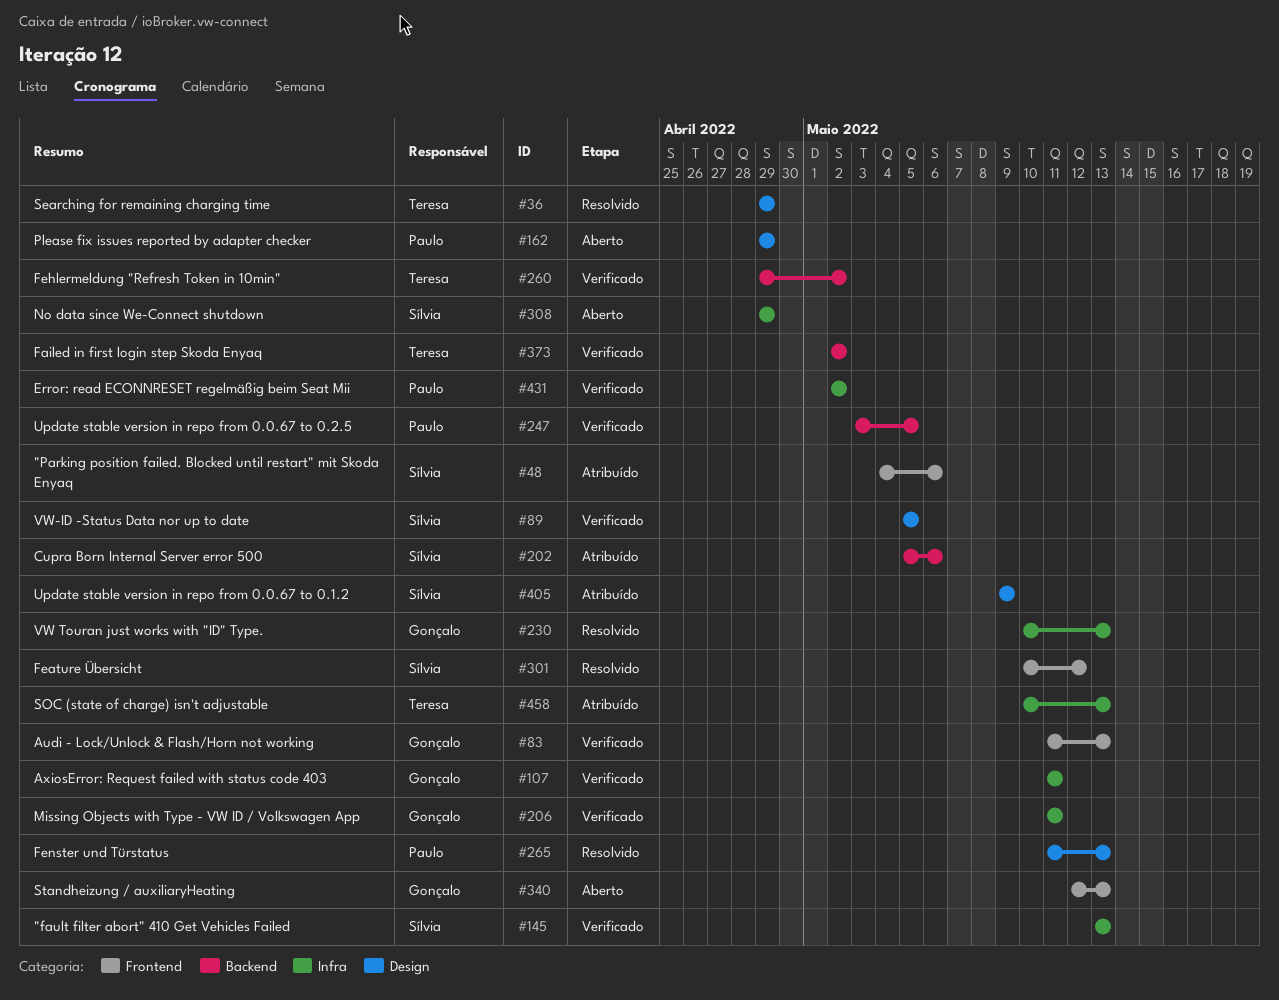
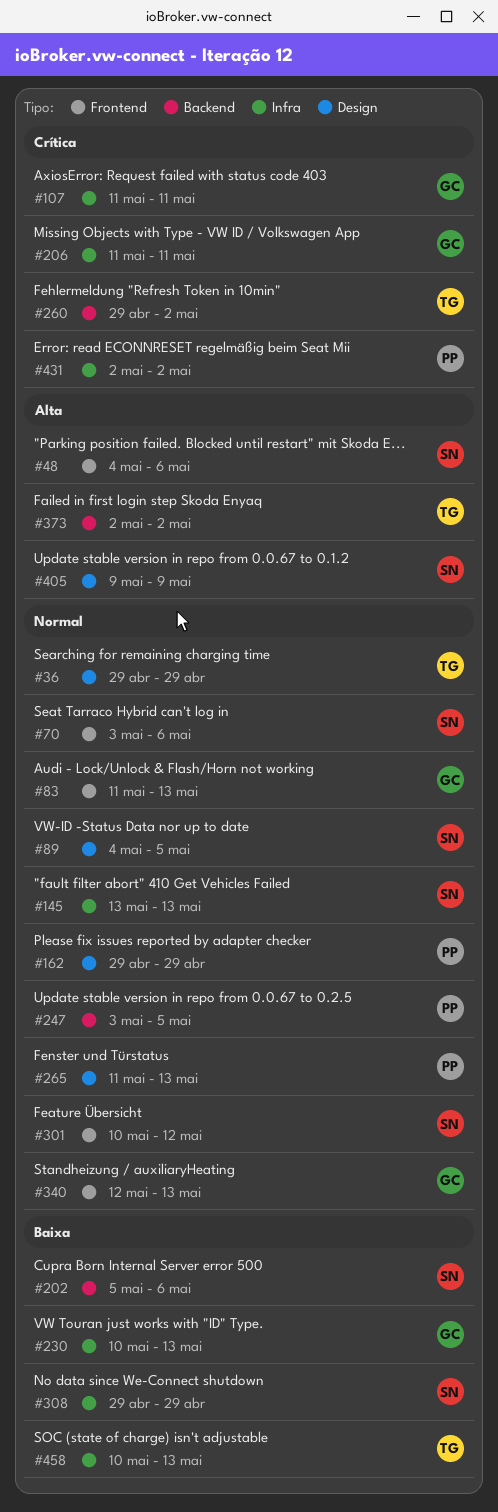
#70: none -> present
#89, start: May 5 -> May 4

